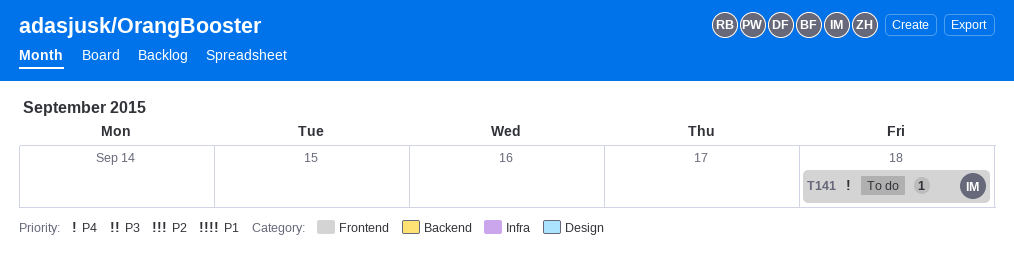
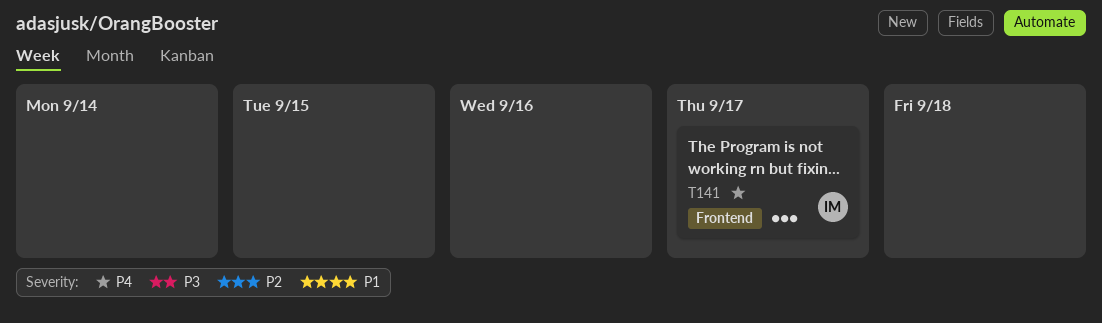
T141, estimate: 1 -> 3
T141, due: Sep 18 -> Sep 17

